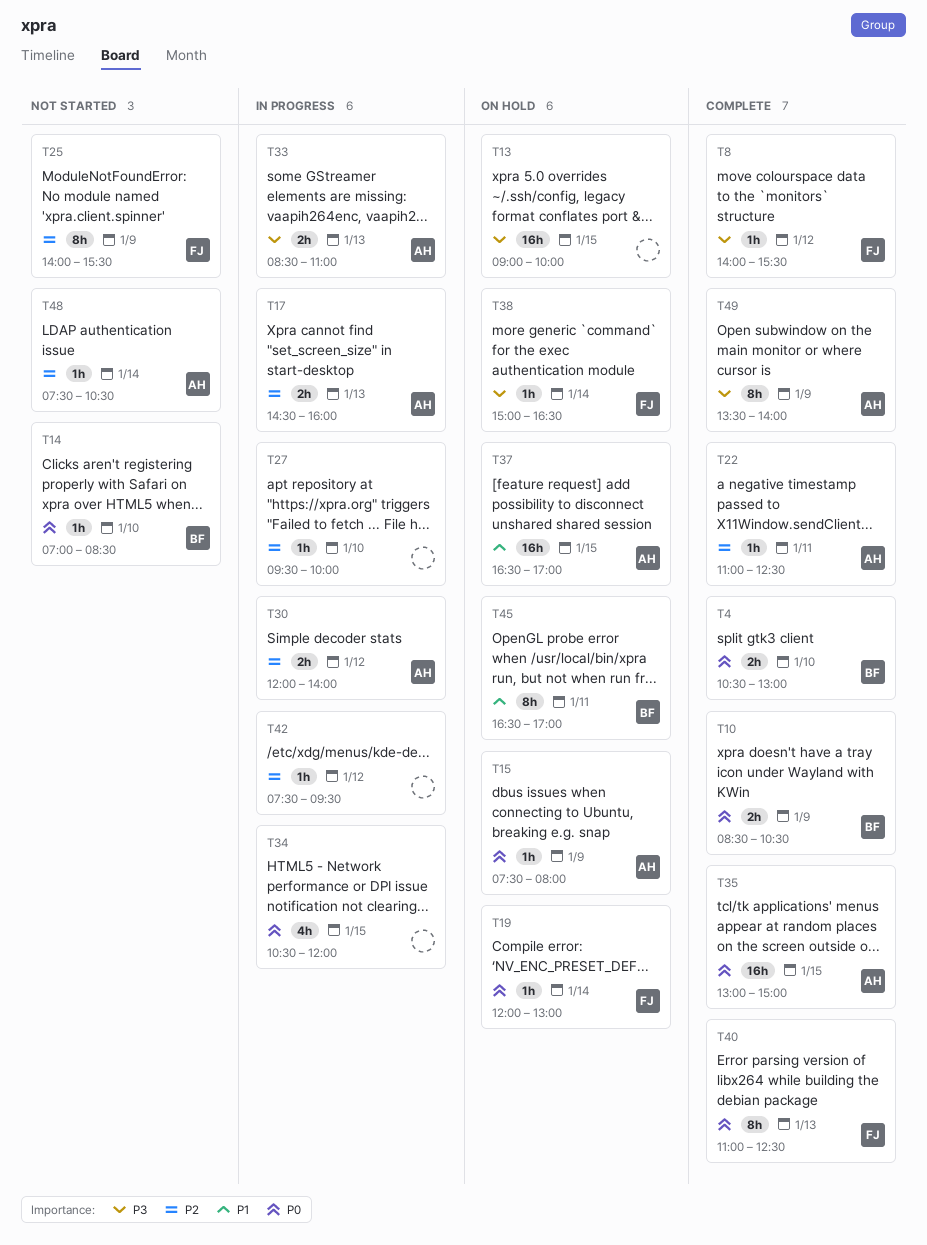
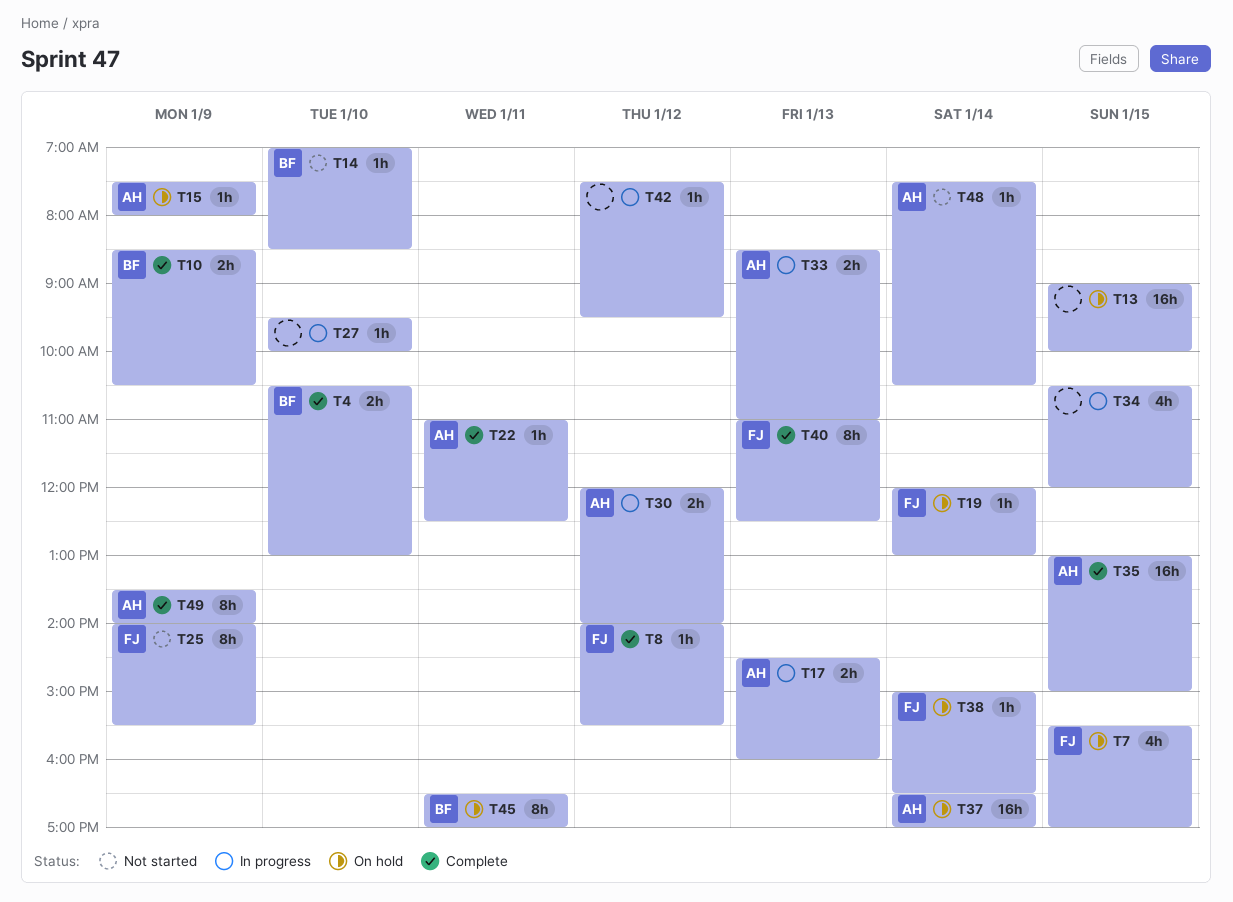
T7: none -> present
T37, day: Jan 15 -> Jan 14

